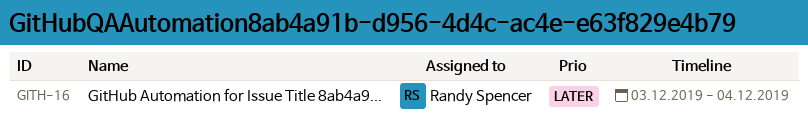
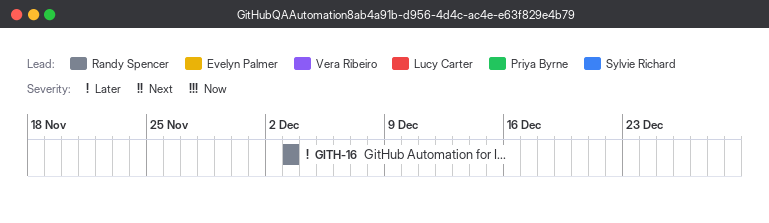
GITH-16, due: Dec 4 -> Dec 3

